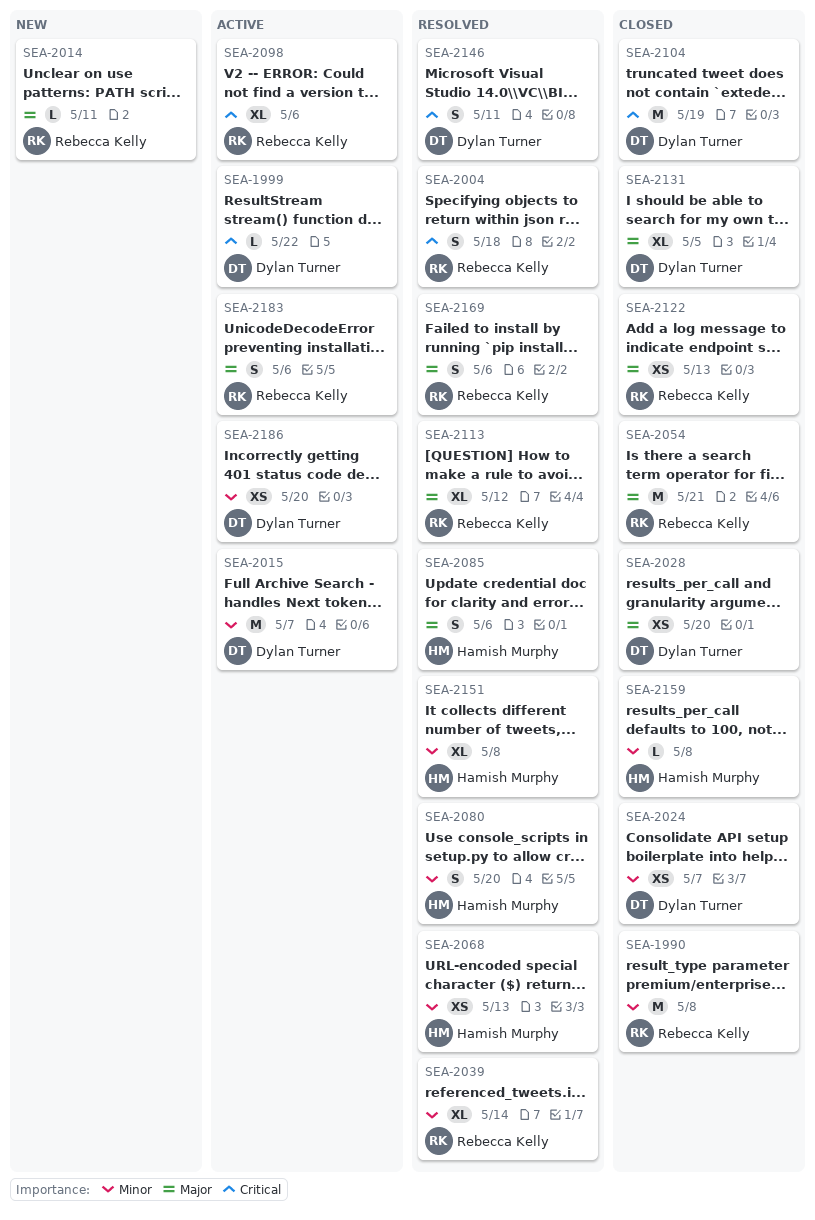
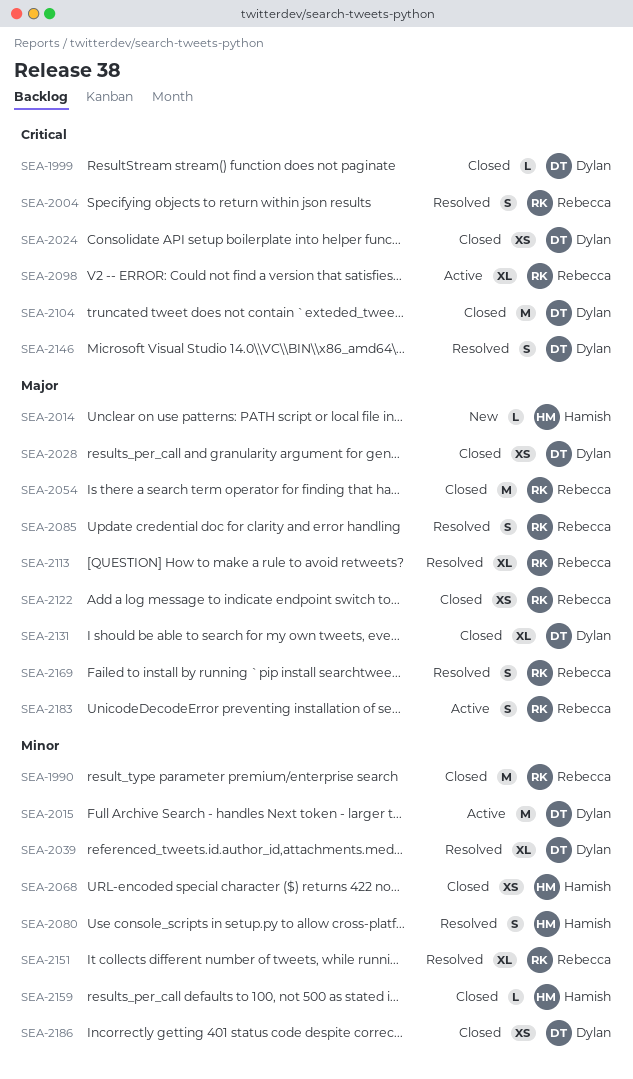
SEA-1999, status: Active -> Closed
SEA-2014, owner: Rebecca Kelly -> Hamish Murphy
SEA-2024, priority: Minor -> Critical
SEA-2039, owner: Rebecca Kelly -> Dylan Turner
SEA-2068, status: Resolved -> Closed
SEA-2085, owner: Hamish Murphy -> Rebecca Kelly
SEA-2151, owner: Hamish Murphy -> Rebecca Kelly
SEA-2186, status: Active -> Closed

